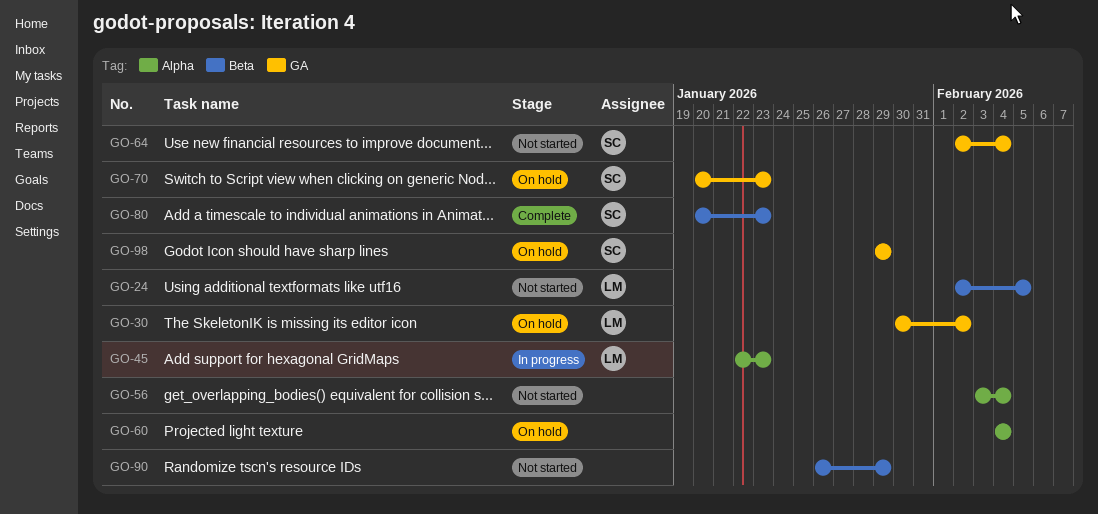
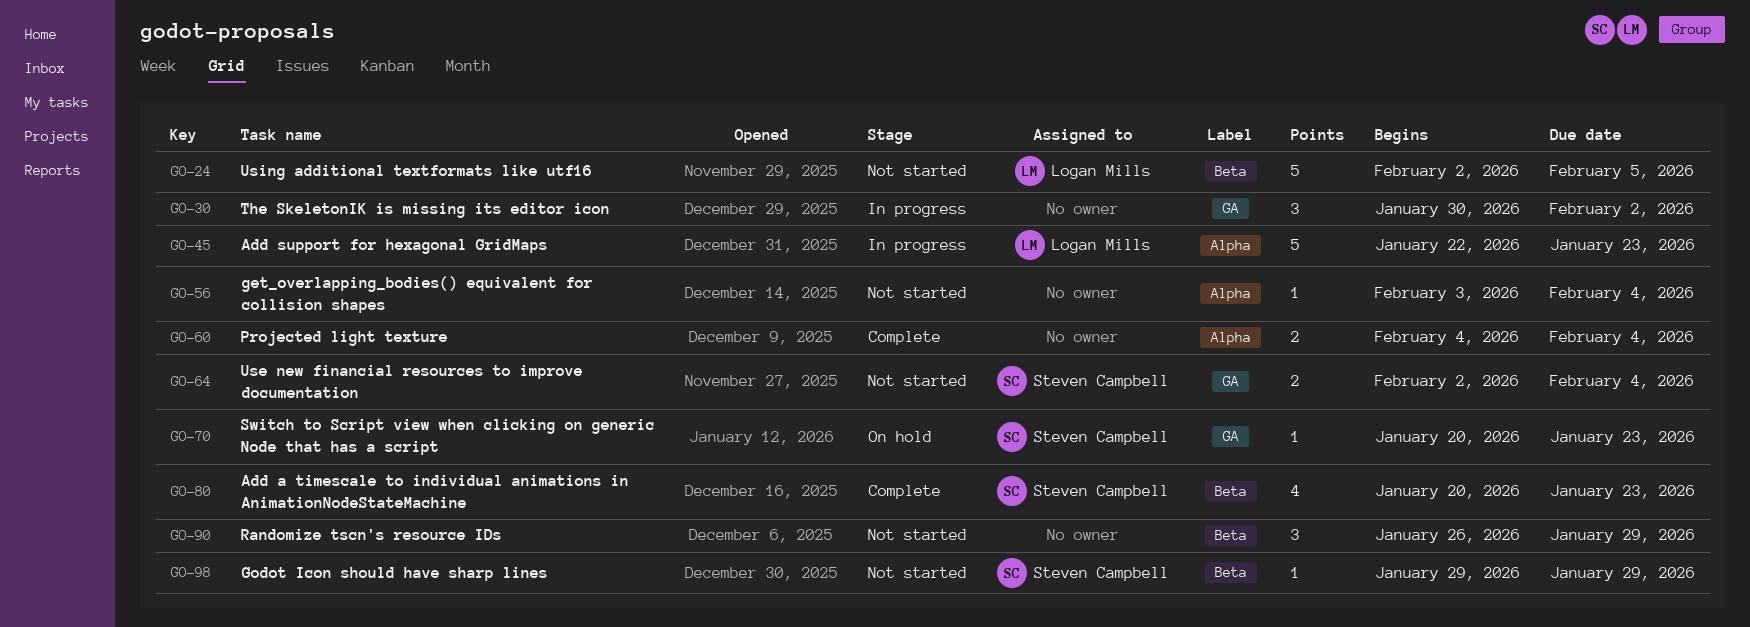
GO-30, status: On hold -> In progress
GO-30, owner: Logan Mills -> none
GO-60, status: On hold -> Complete
GO-98, status: On hold -> Not started
GO-98, label: GA -> Beta

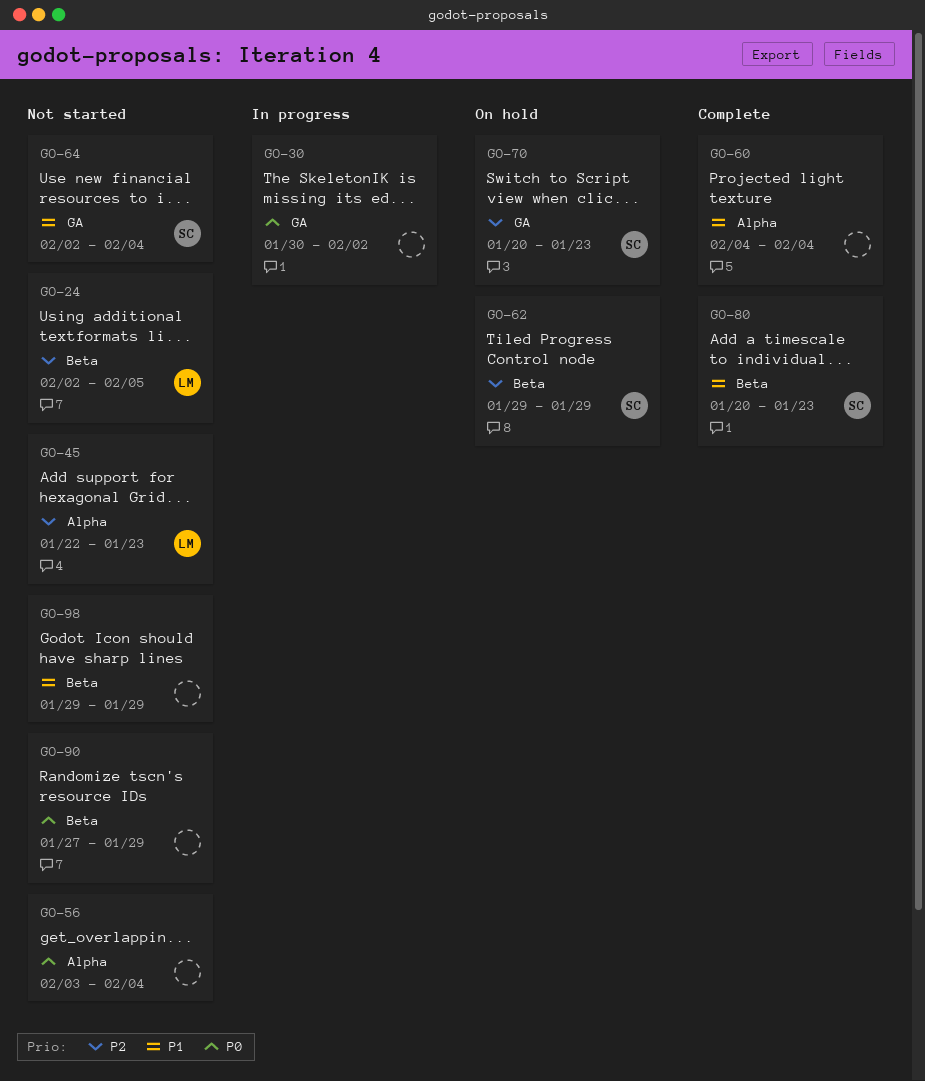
GO-45, status: In progress -> Not started
GO-62: none -> present
GO-90, start: Jan 26 -> Jan 27
GO-98, owner: Steven Campbell -> none

